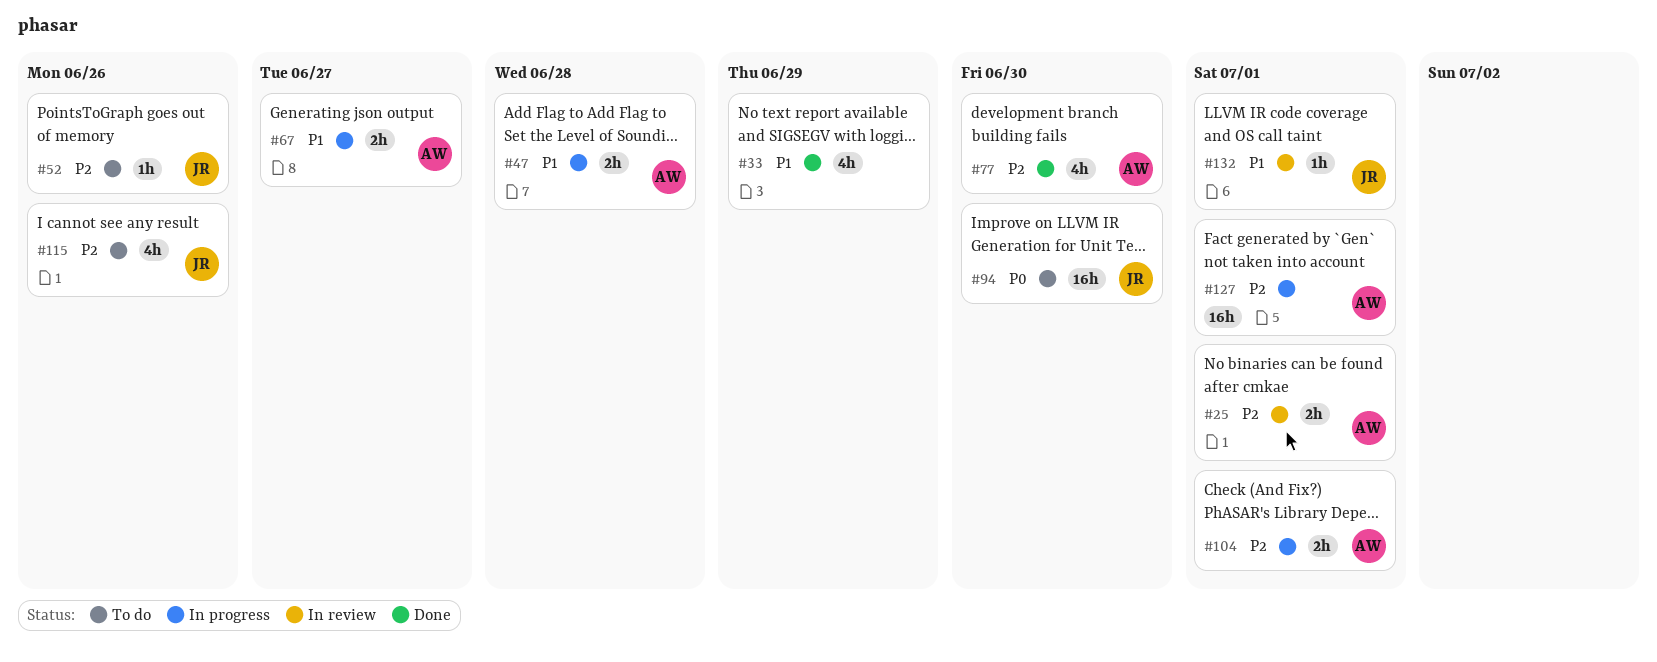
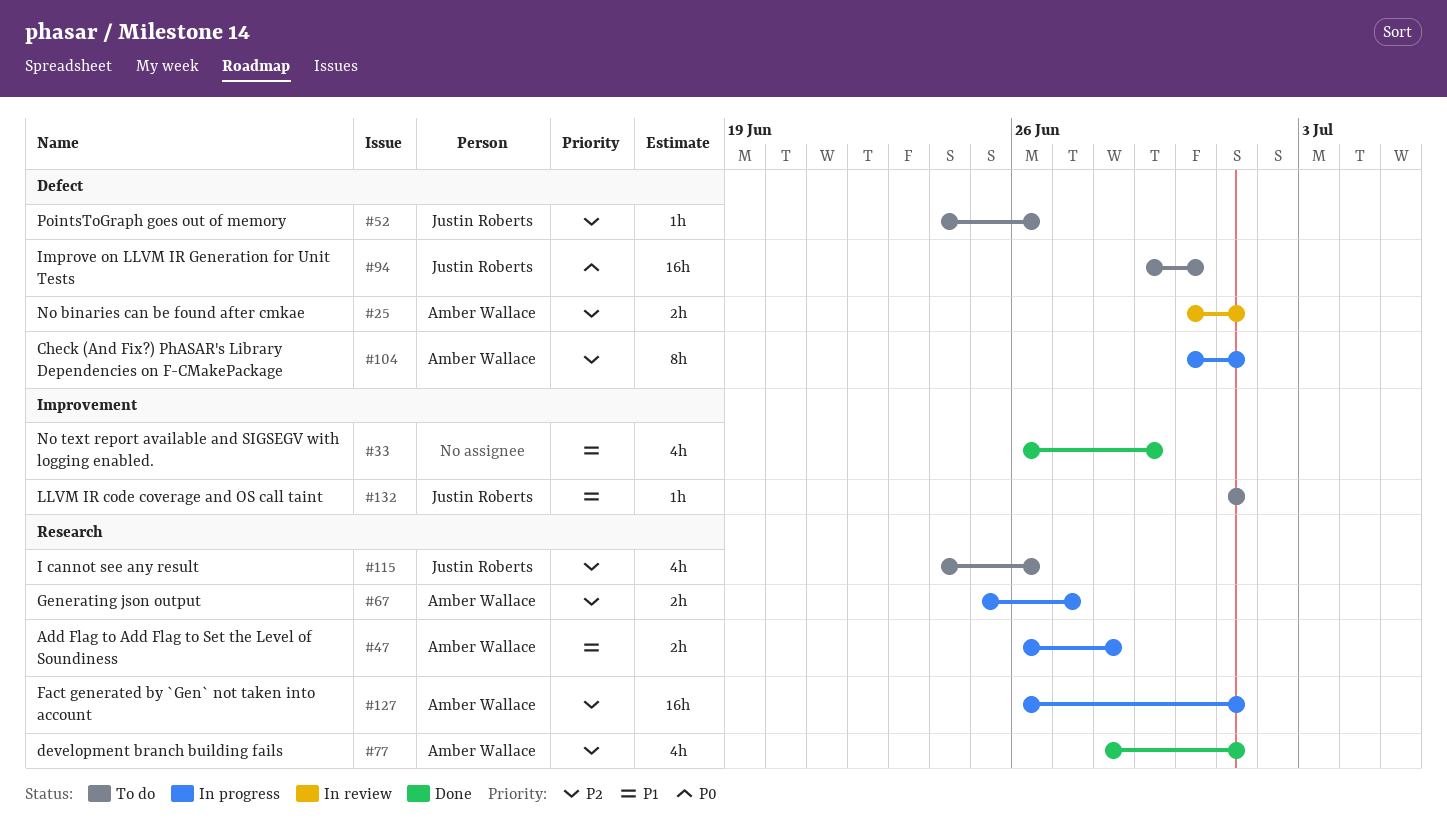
#67, priority: P1 -> P2
#77, due: Jun 30 -> Jul 1
#104, estimate: 2h -> 8h
#132, status: In review -> To do

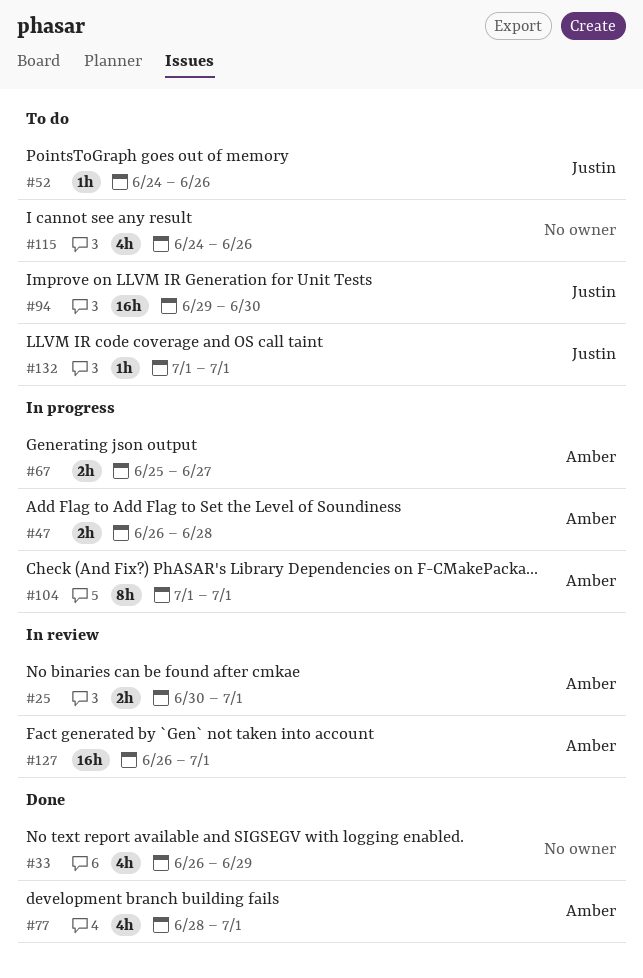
#104, start: Jun 30 -> Jul 1
#115, owner: Justin Roberts -> none
#127, status: In progress -> In review

